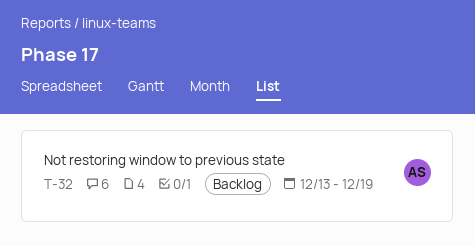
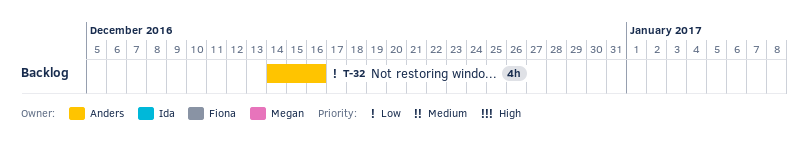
T-32, start: Dec 13 -> Dec 14
T-32, due: Dec 19 -> Dec 16

